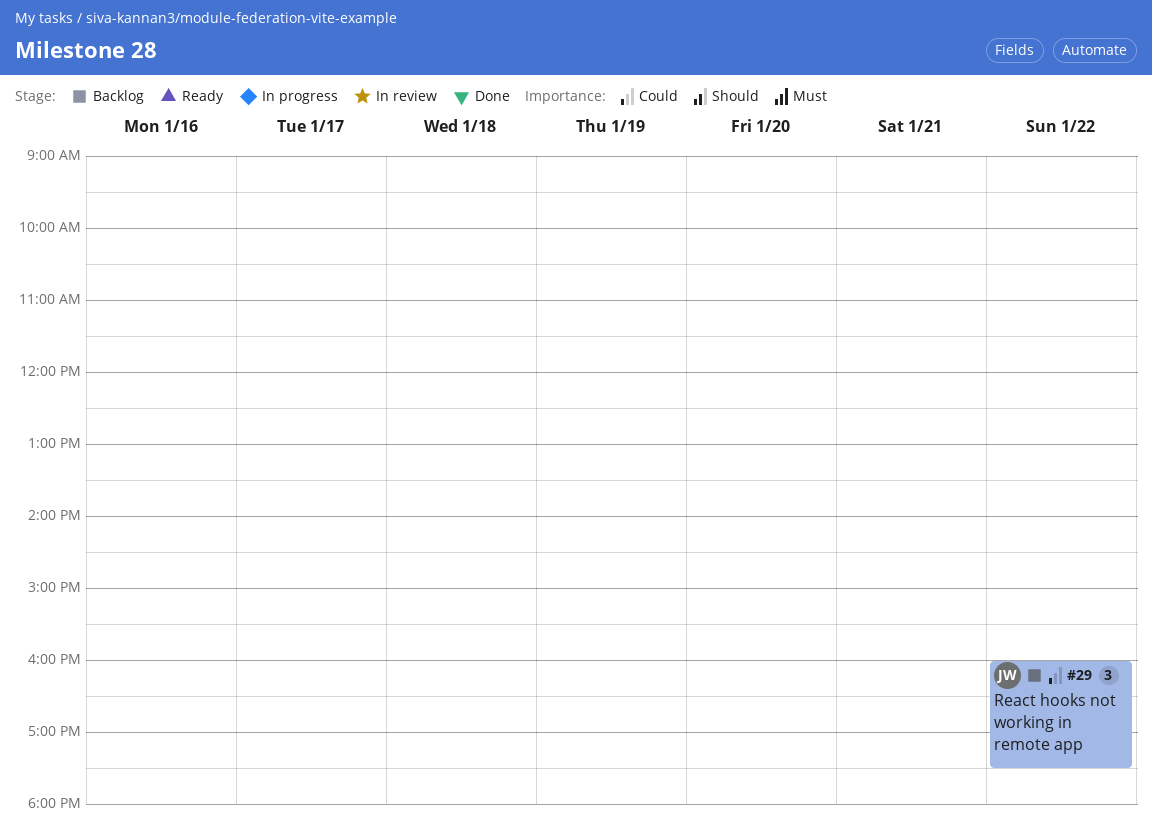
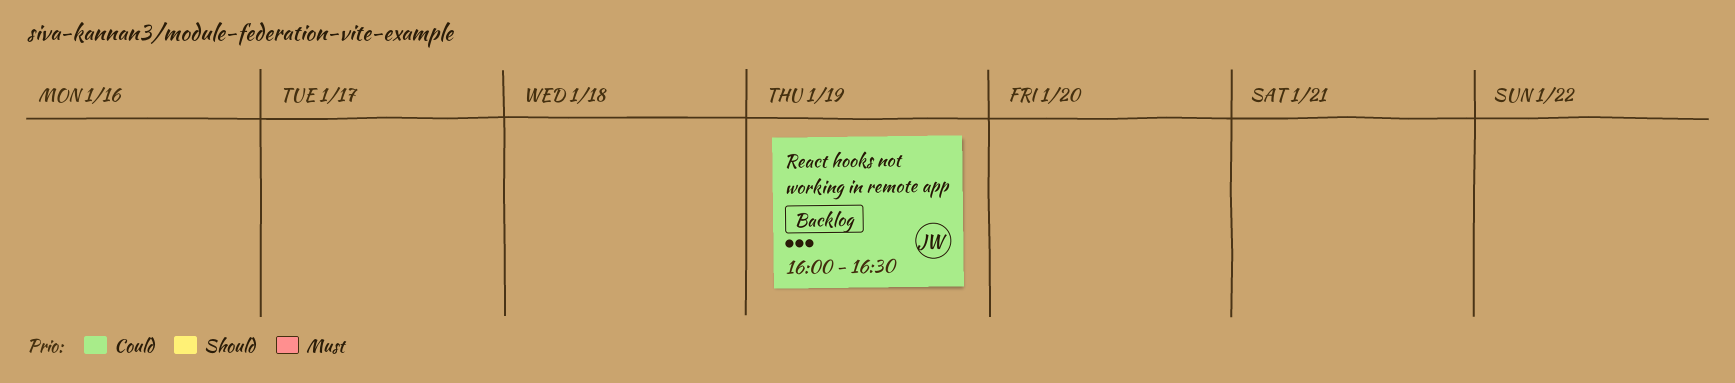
React hooks not working in remote app, day: Jan 22 -> Jan 19
React hooks not working in remote app, ends: 17:30 -> 16:30

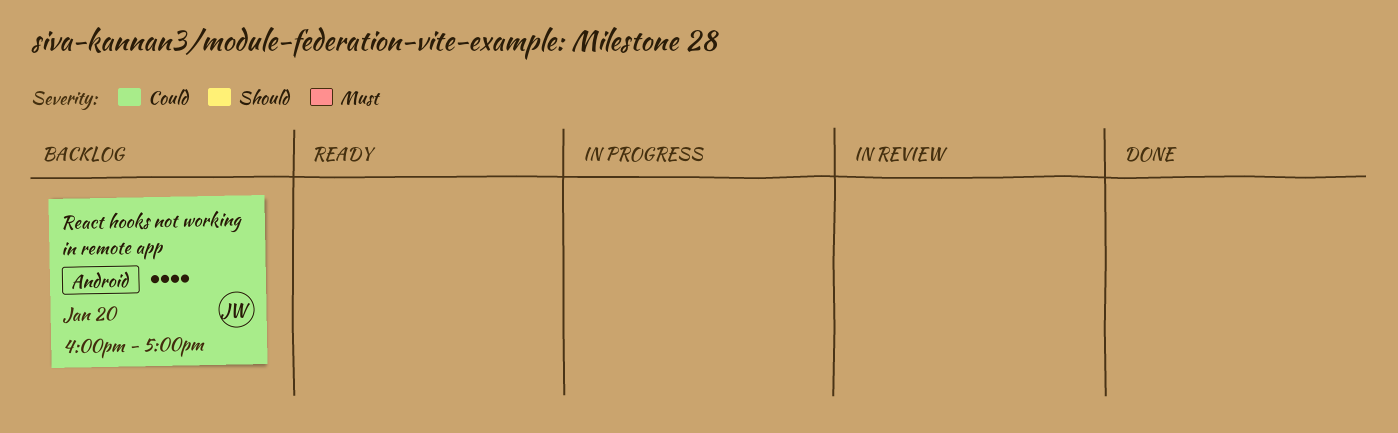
React hooks not working in remote app, estimate: 3 -> 4
React hooks not working in remote app, day: Jan 19 -> Jan 20
React hooks not working in remote app, ends: 16:30 -> 17:00

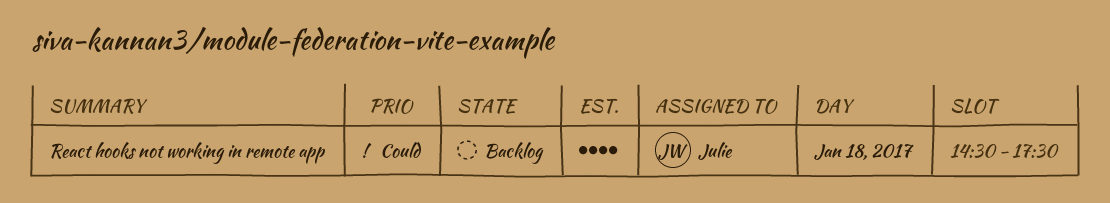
React hooks not working in remote app, day: Jan 20 -> Jan 18
React hooks not working in remote app, begins: 16:00 -> 14:30
React hooks not working in remote app, ends: 17:00 -> 17:30

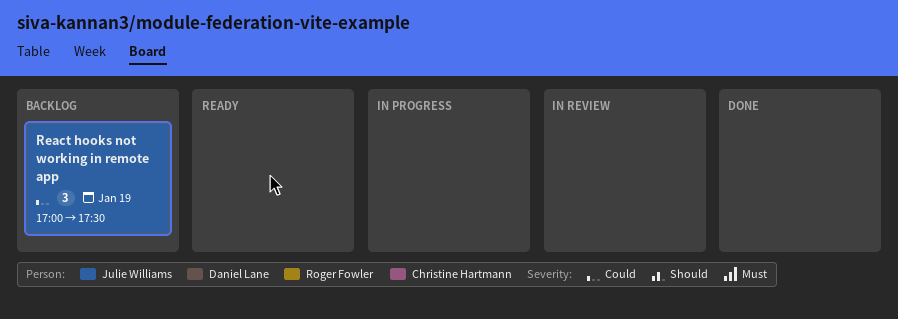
React hooks not working in remote app, estimate: 4 -> 3
React hooks not working in remote app, day: Jan 18 -> Jan 19
React hooks not working in remote app, begins: 14:30 -> 17:00

